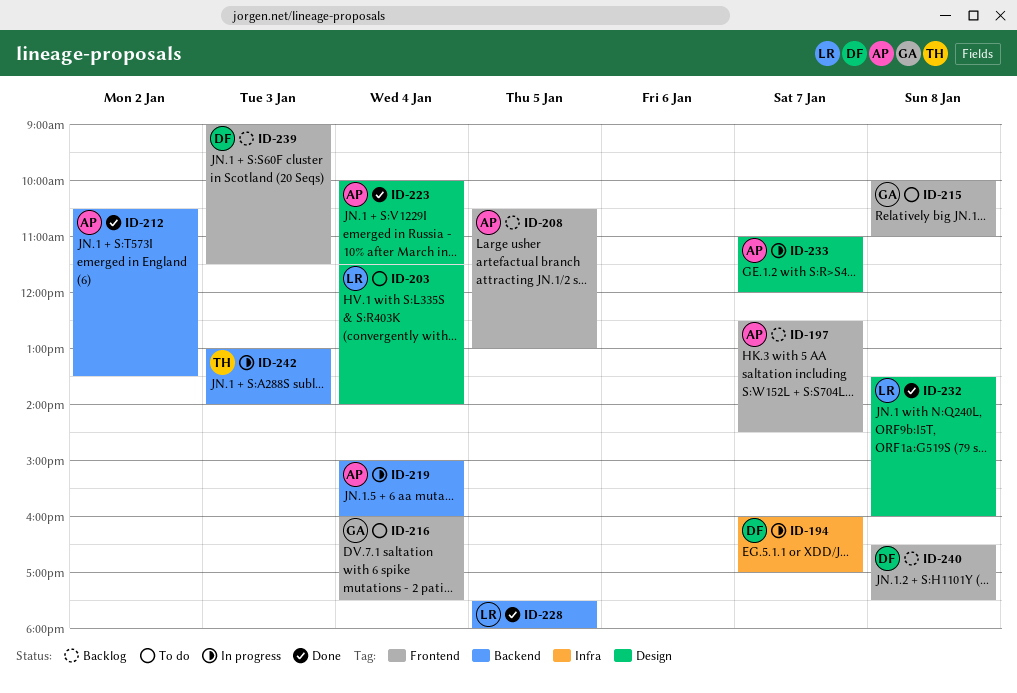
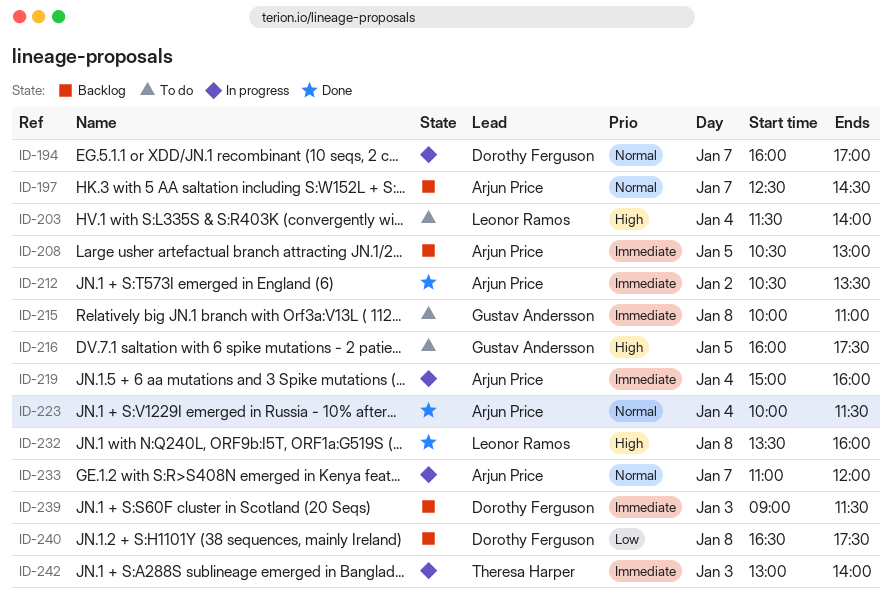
ID-216, day: Jan 4 -> Jan 5
ID-228: present -> none

